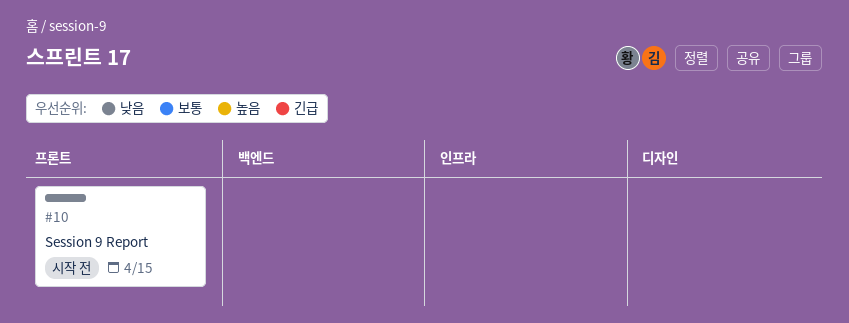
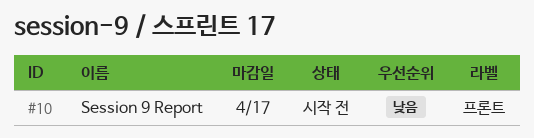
#10, due: Apr 15 -> Apr 17

